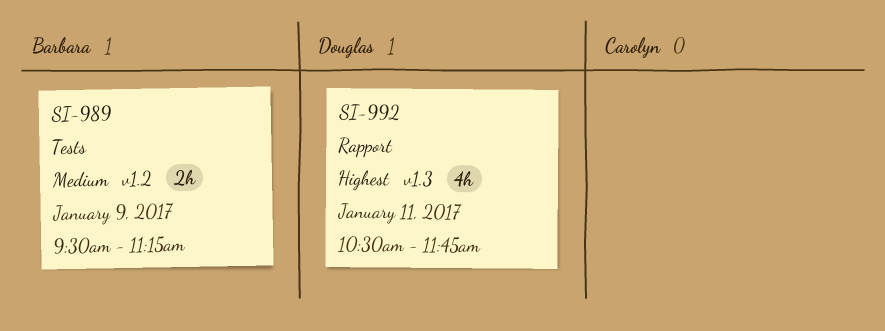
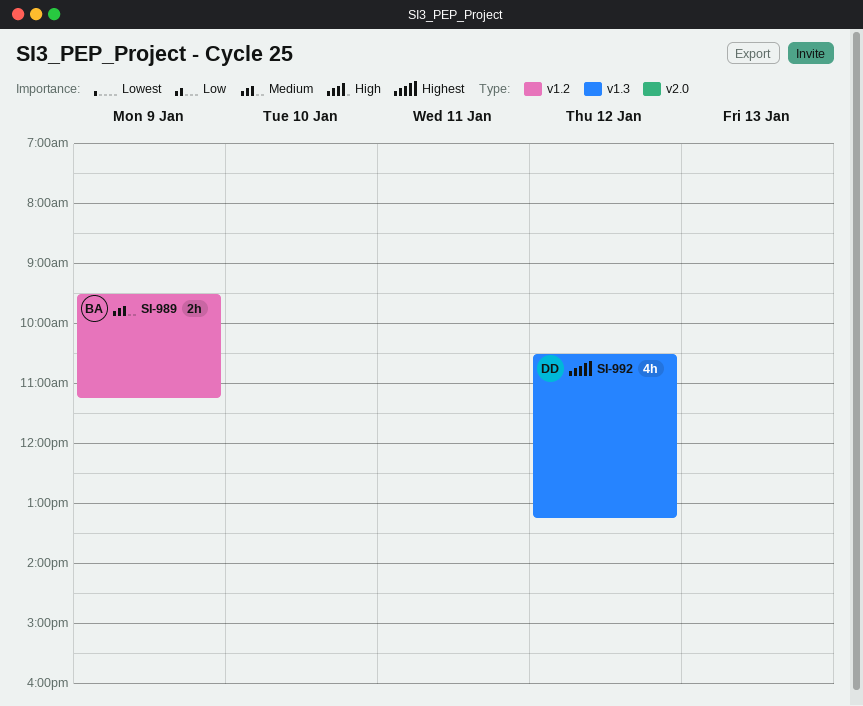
SI-992, day: Jan 11 -> Jan 12
SI-992, ends: 11:45 -> 13:15

